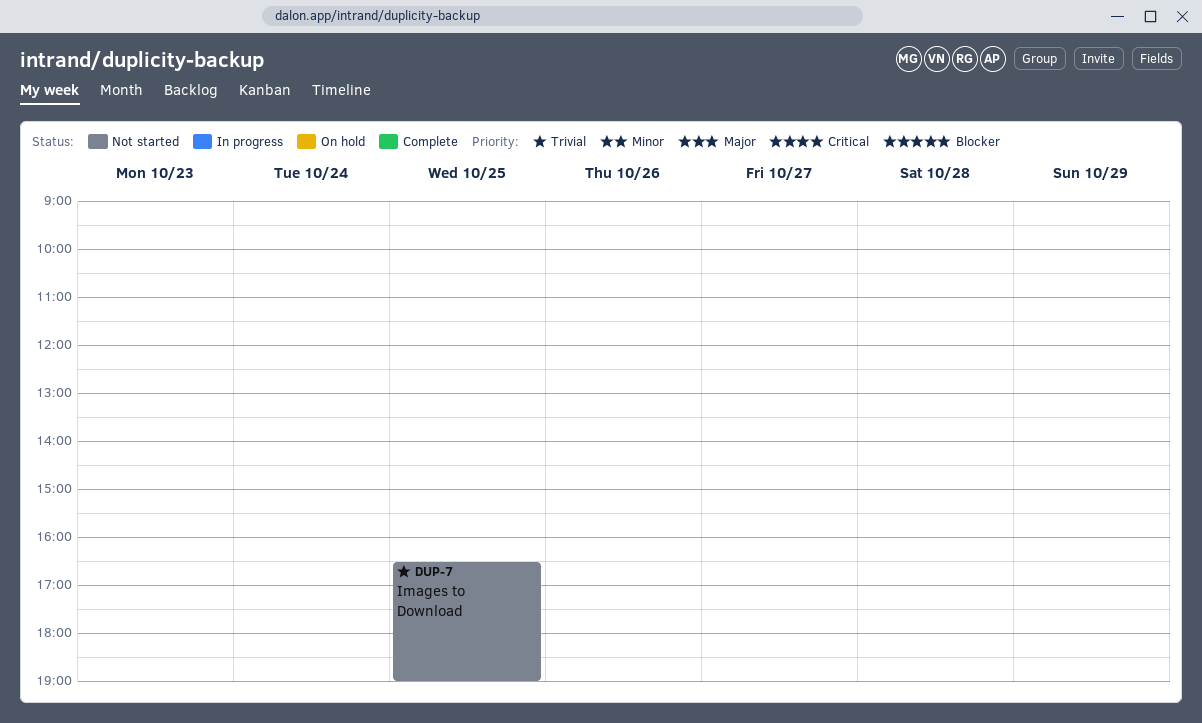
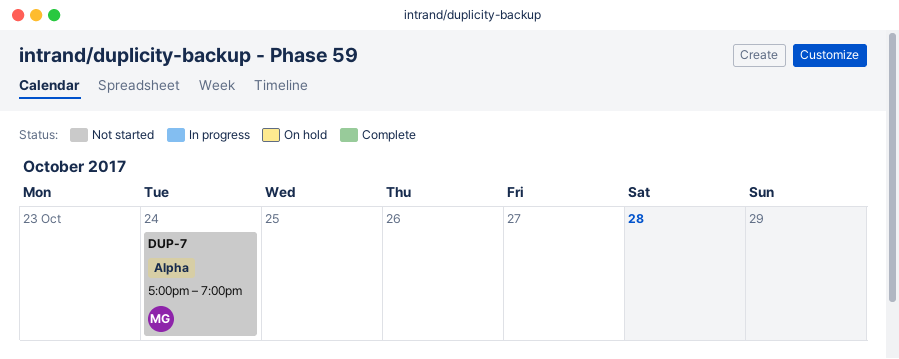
DUP-7, day: Oct 25 -> Oct 24
DUP-7, begins: 16:30 -> 17:00

